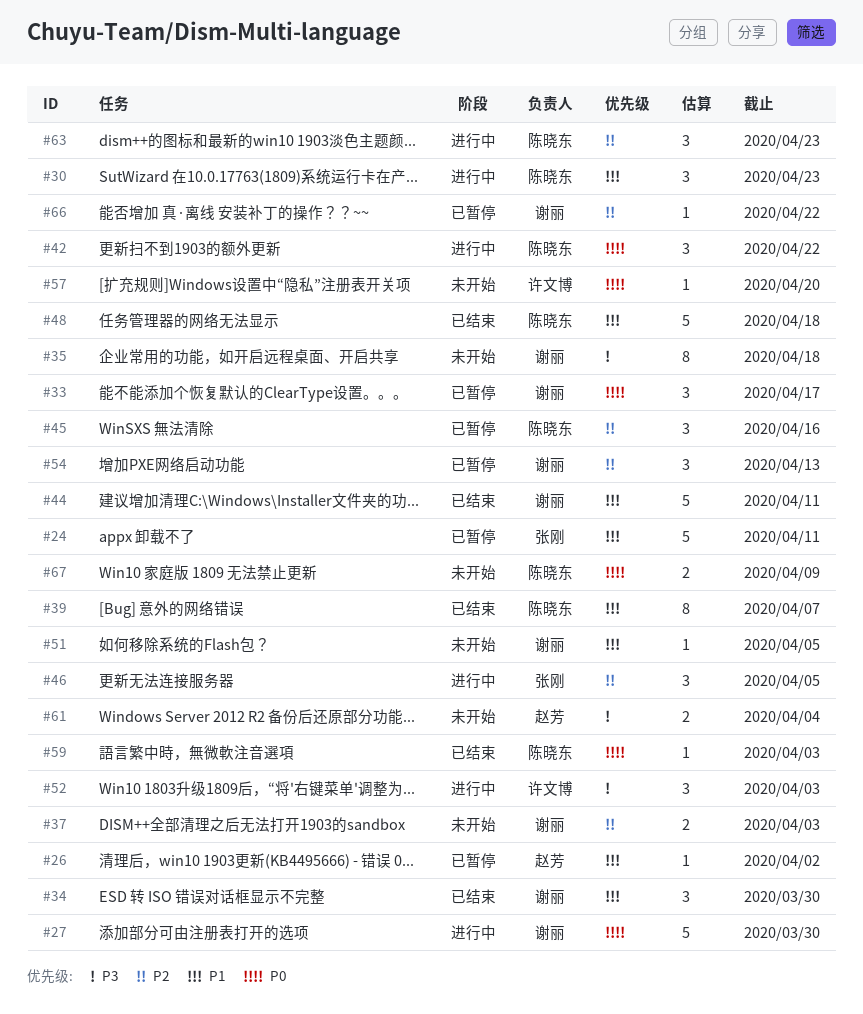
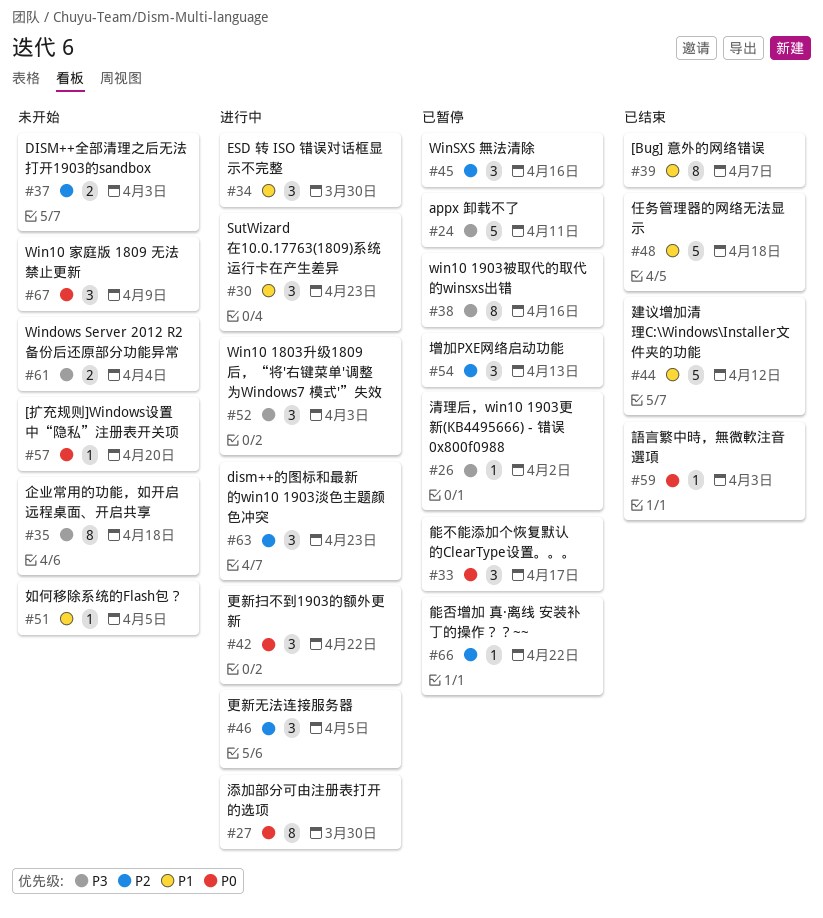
#24, priority: P1 -> P3
#26, priority: P1 -> P3
#27, estimate: 5 -> 8
#34, status: 已结束 -> 进行中
#38: none -> present
#44, due: Apr 11 -> Apr 12
#67, estimate: 2 -> 3

